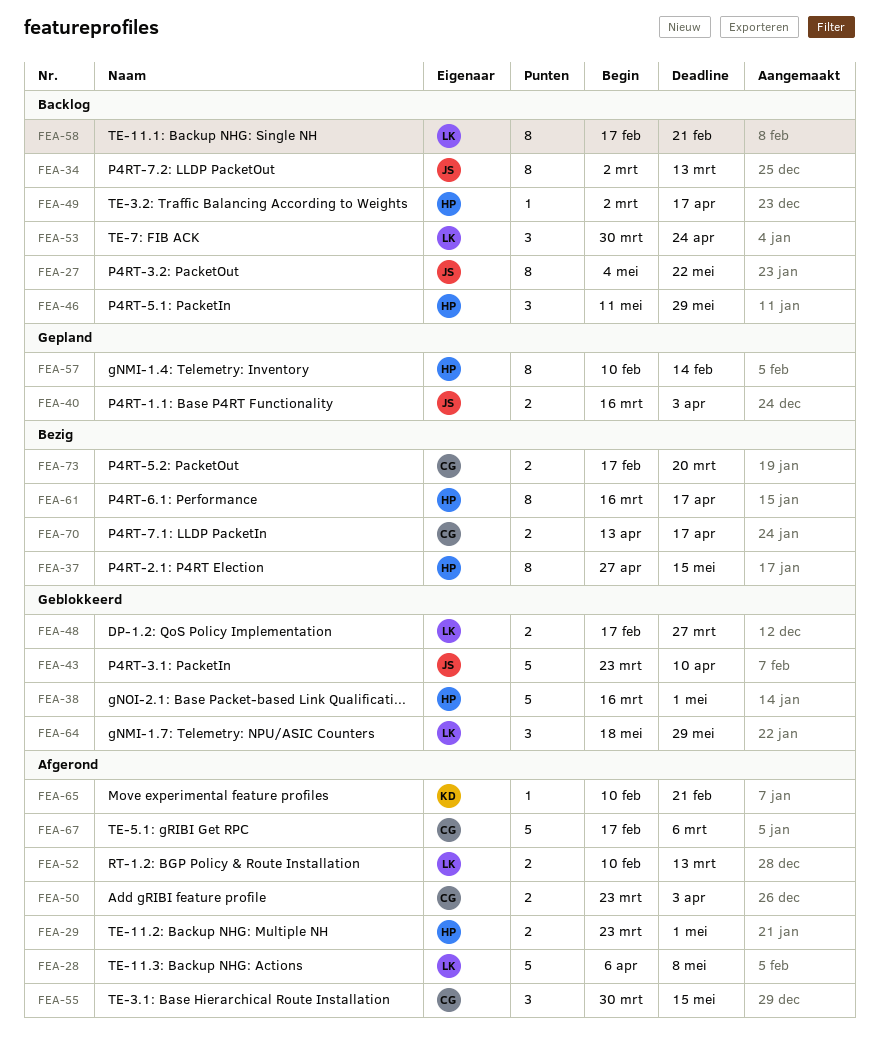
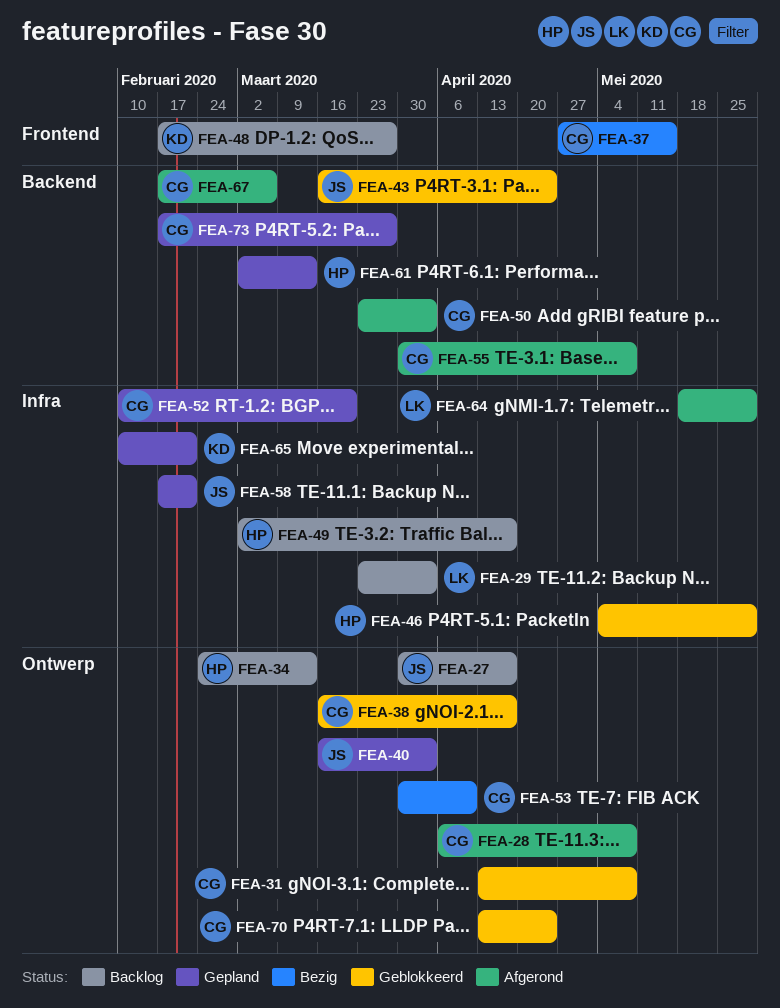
FEA-27, start: May 4 -> Mar 30
FEA-27, due: May 22 -> Apr 17
FEA-28, owner: LK -> CG
FEA-29, status: Afgerond -> Backlog
FEA-29, owner: HP -> LK
FEA-29, due: May 1 -> Apr 3
FEA-31: none -> present
FEA-34, owner: JS -> HP
FEA-34, start: Mar 2 -> Feb 24
FEA-37, owner: HP -> CG
FEA-38, owner: HP -> CG
FEA-38, due: May 1 -> Apr 17
FEA-43, start: Mar 23 -> Mar 16
FEA-43, due: Apr 10 -> Apr 24
FEA-46, status: Backlog -> Geblokkeerd
FEA-46, start: May 11 -> May 4
FEA-48, status: Geblokkeerd -> Backlog
FEA-48, owner: LK -> KD
FEA-52, status: Afgerond -> Gepland
FEA-52, owner: LK -> CG
FEA-52, due: Mar 13 -> Mar 20
FEA-53, status: Backlog -> Bezig
FEA-53, owner: LK -> CG
FEA-53, due: Apr 24 -> Apr 10
FEA-55, due: May 15 -> May 8
FEA-57: present -> none
FEA-58, status: Backlog -> Gepland
FEA-58, owner: LK -> JS
FEA-61, status: Bezig -> Gepland
FEA-61, start: Mar 16 -> Mar 2
FEA-61, due: Apr 17 -> Mar 13
FEA-64, status: Geblokkeerd -> Afgerond
FEA-65, status: Afgerond -> Gepland
FEA-70, status: Bezig -> Geblokkeerd
FEA-70, due: Apr 17 -> Apr 24
FEA-73, status: Bezig -> Gepland
FEA-73, due: Mar 20 -> Mar 27

